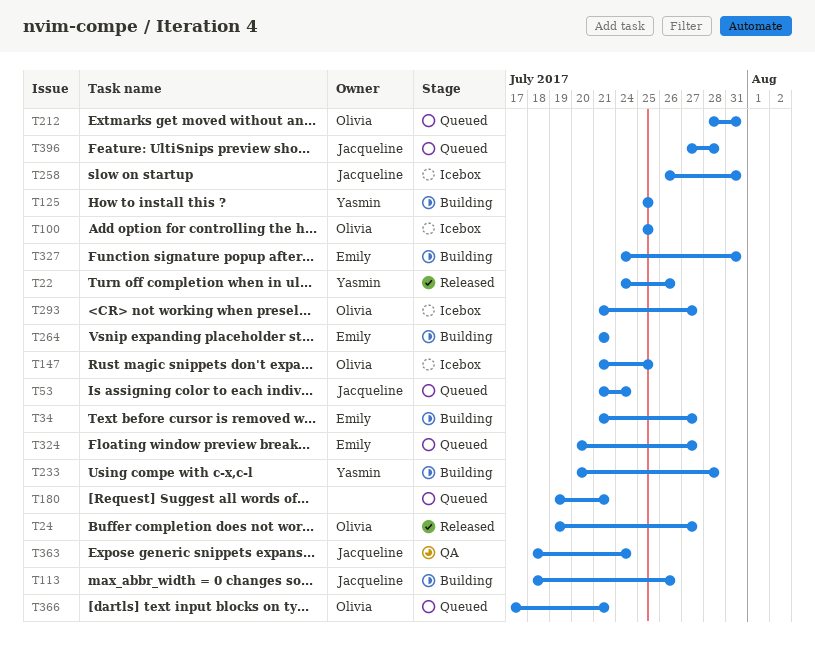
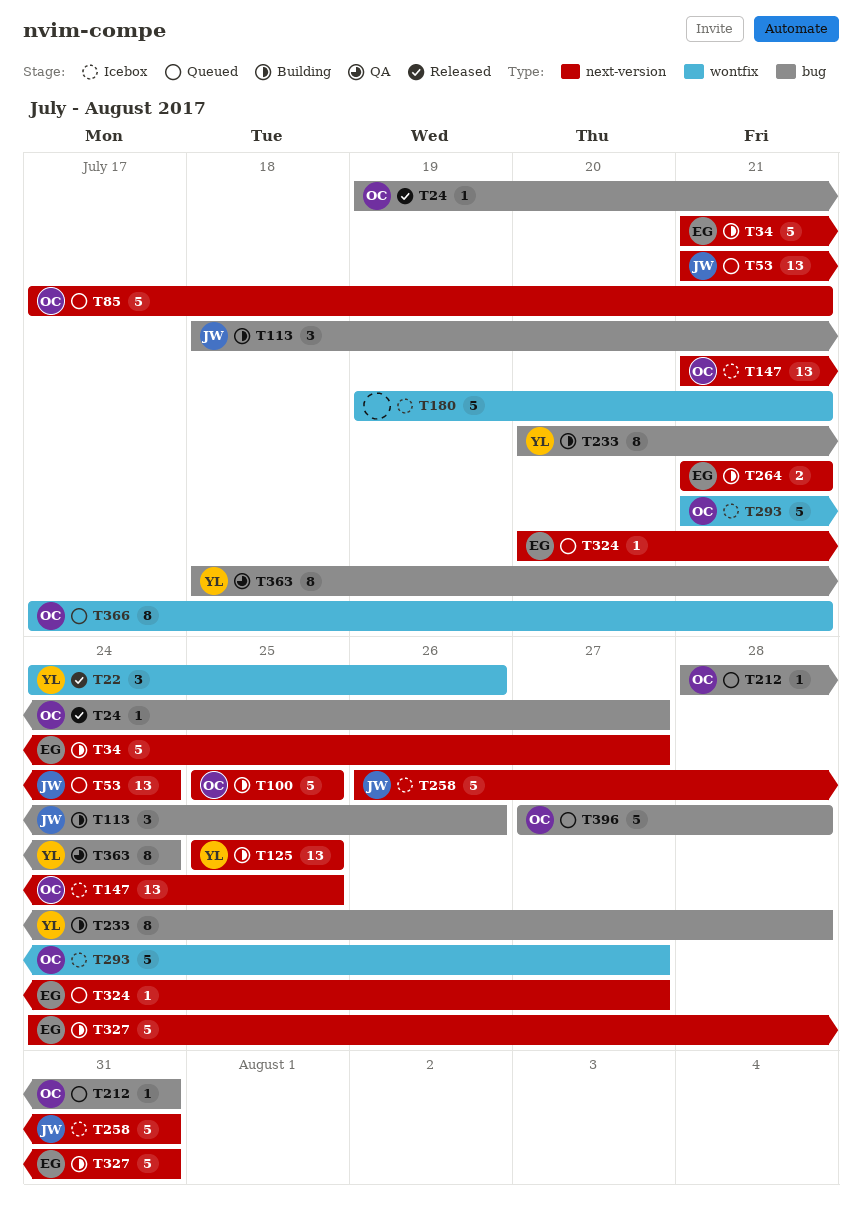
T85: none -> present
T100, status: Icebox -> Building
T180, status: Queued -> Icebox
T363, owner: Jacqueline -> Yasmin
T396, owner: Jacqueline -> Olivia

